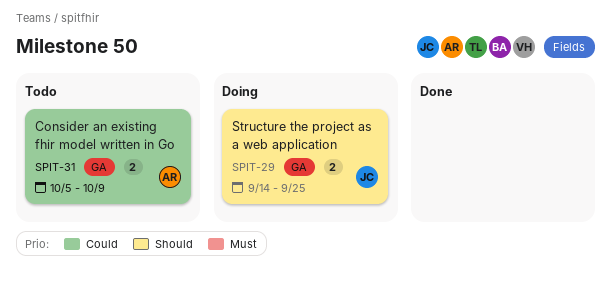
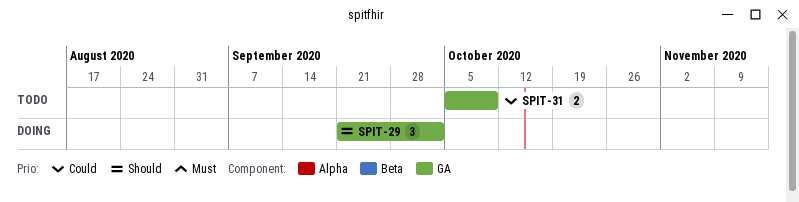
SPIT-29, estimate: 2 -> 3
SPIT-29, start: Sep 14 -> Sep 21
SPIT-29, due: Sep 25 -> Oct 2

